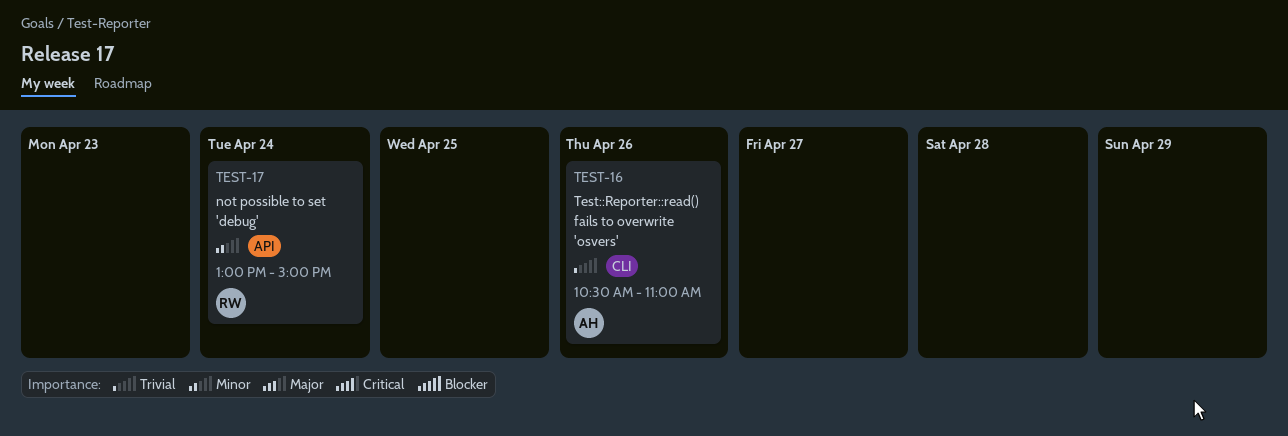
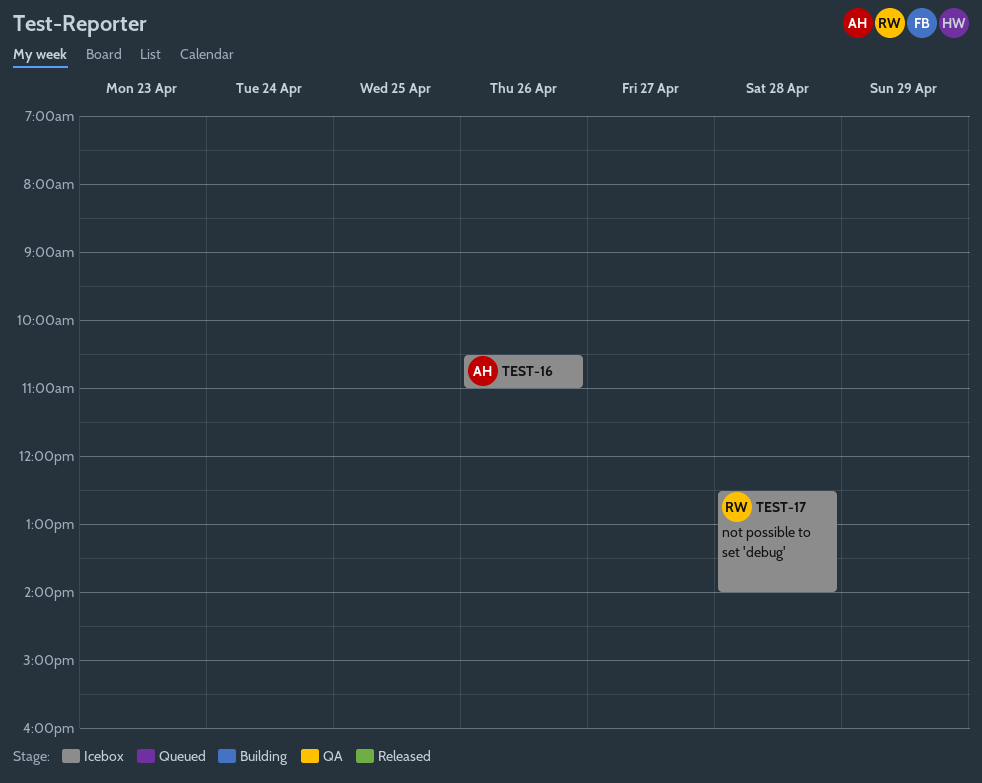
TEST-17, day: Apr 24 -> Apr 28
TEST-17, begins: 13:00 -> 12:30
TEST-17, ends: 15:00 -> 14:00

